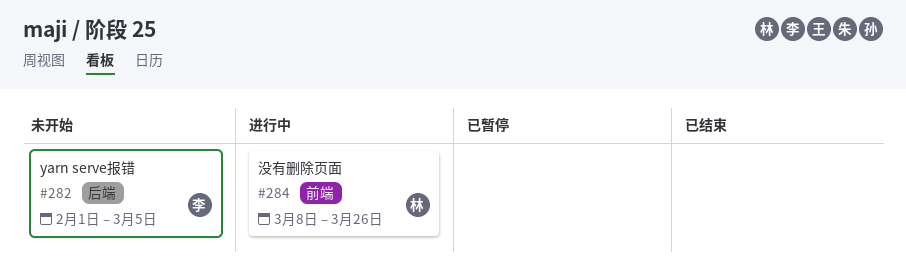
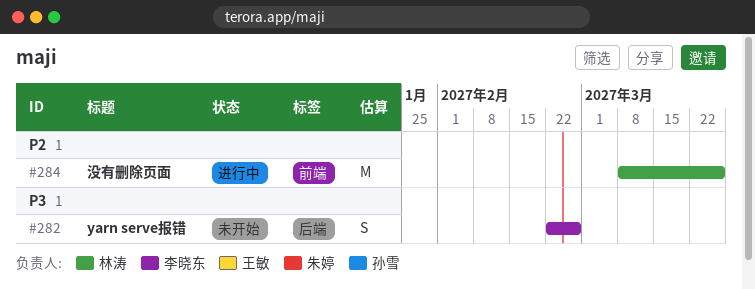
#282, start: Feb 1 -> Feb 22
#282, due: Mar 5 -> Feb 26

